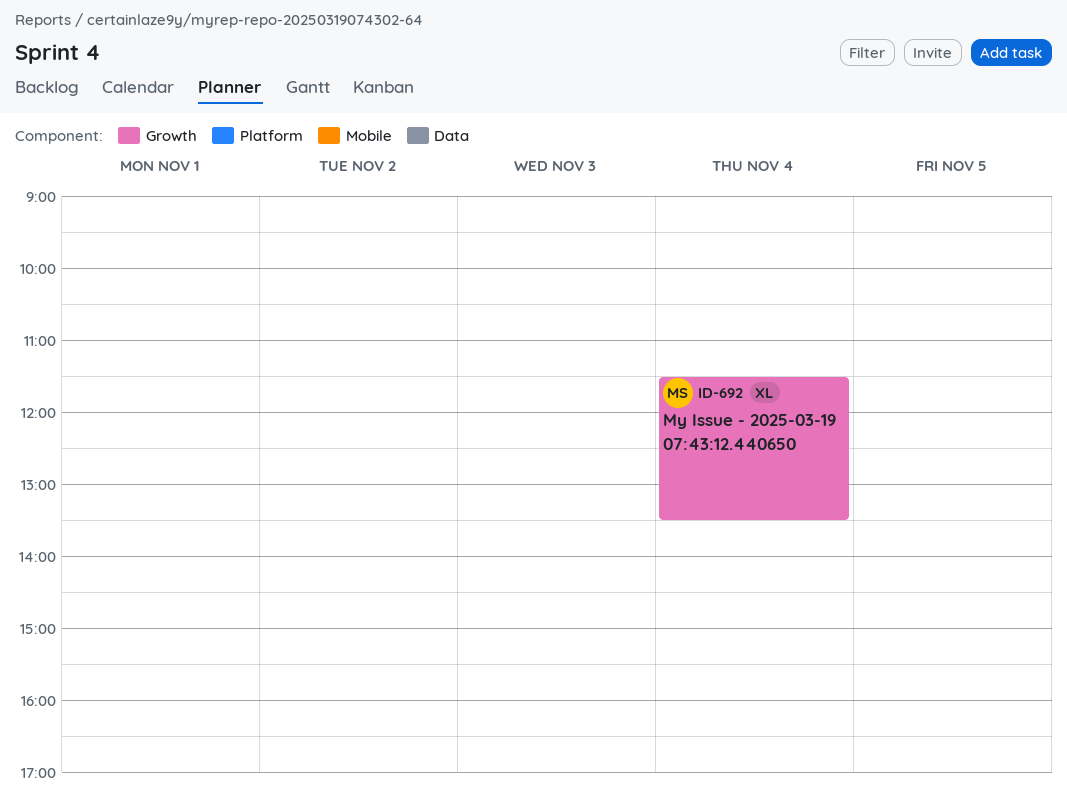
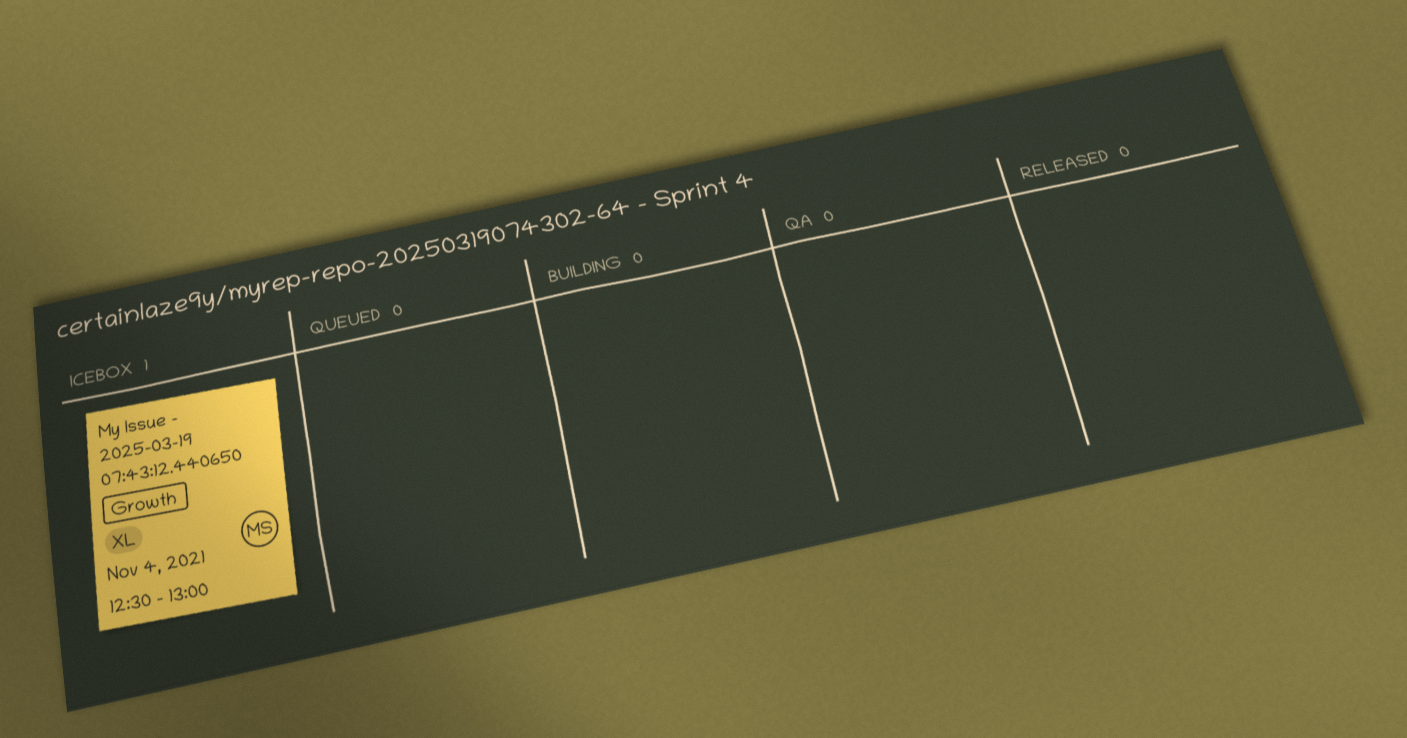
My Issue - 2025-03-19 07:43:12.440650, begins: 11:30 -> 12:30
My Issue - 2025-03-19 07:43:12.440650, ends: 13:30 -> 13:00

